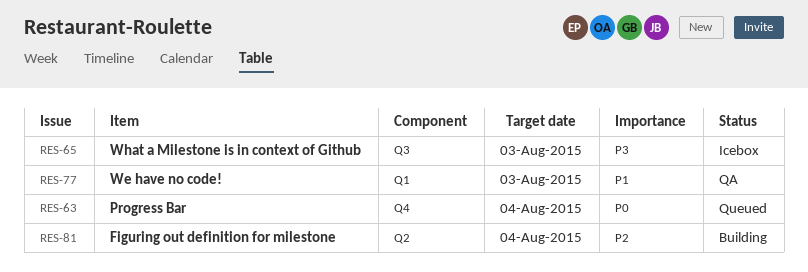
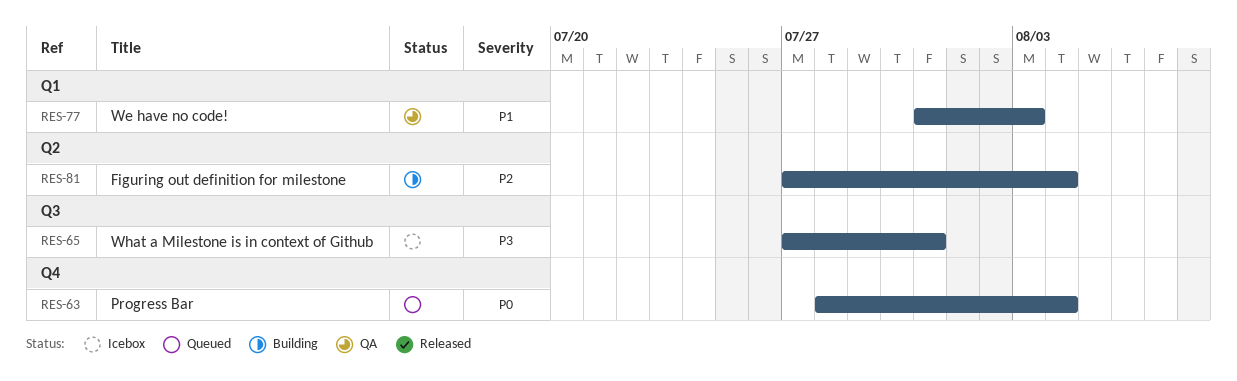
RES-65, due: Aug 3 -> Jul 31

